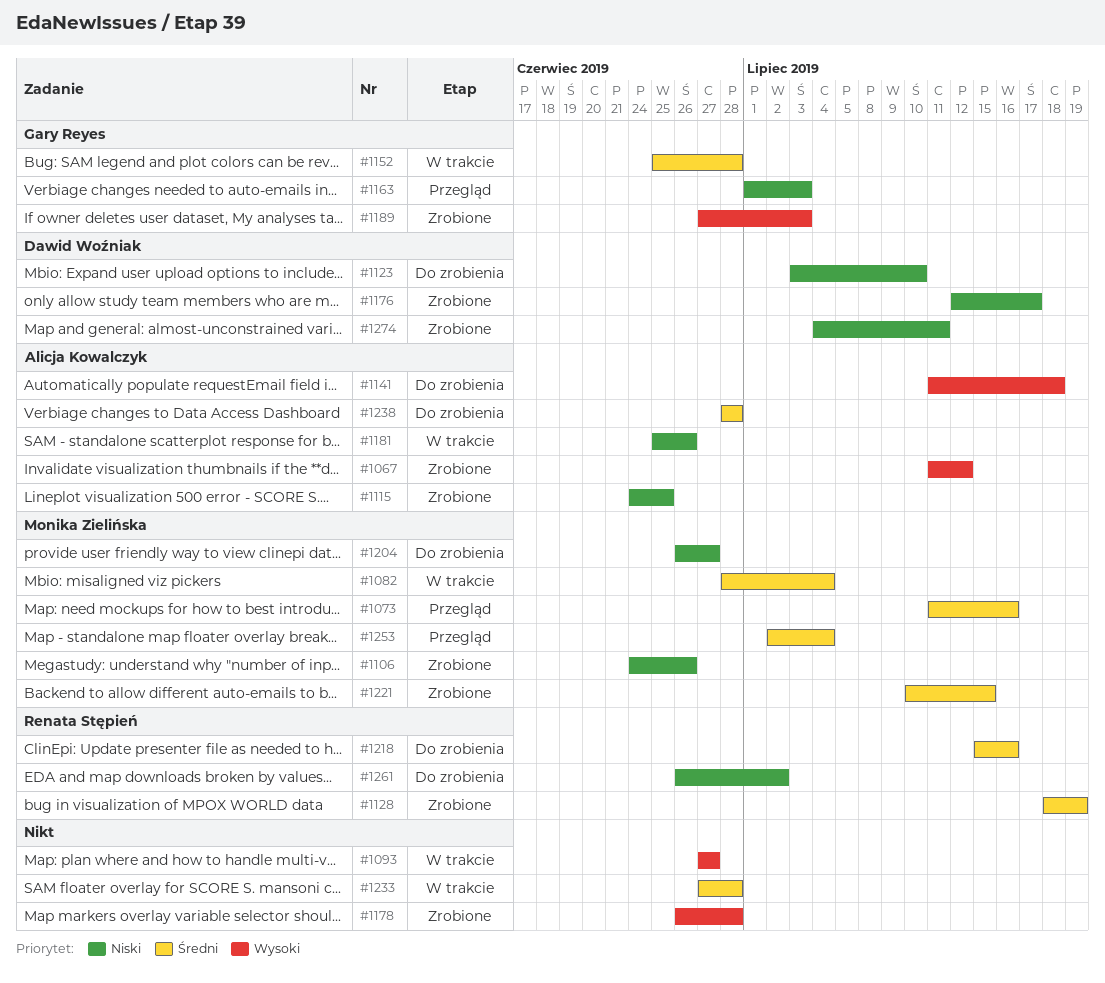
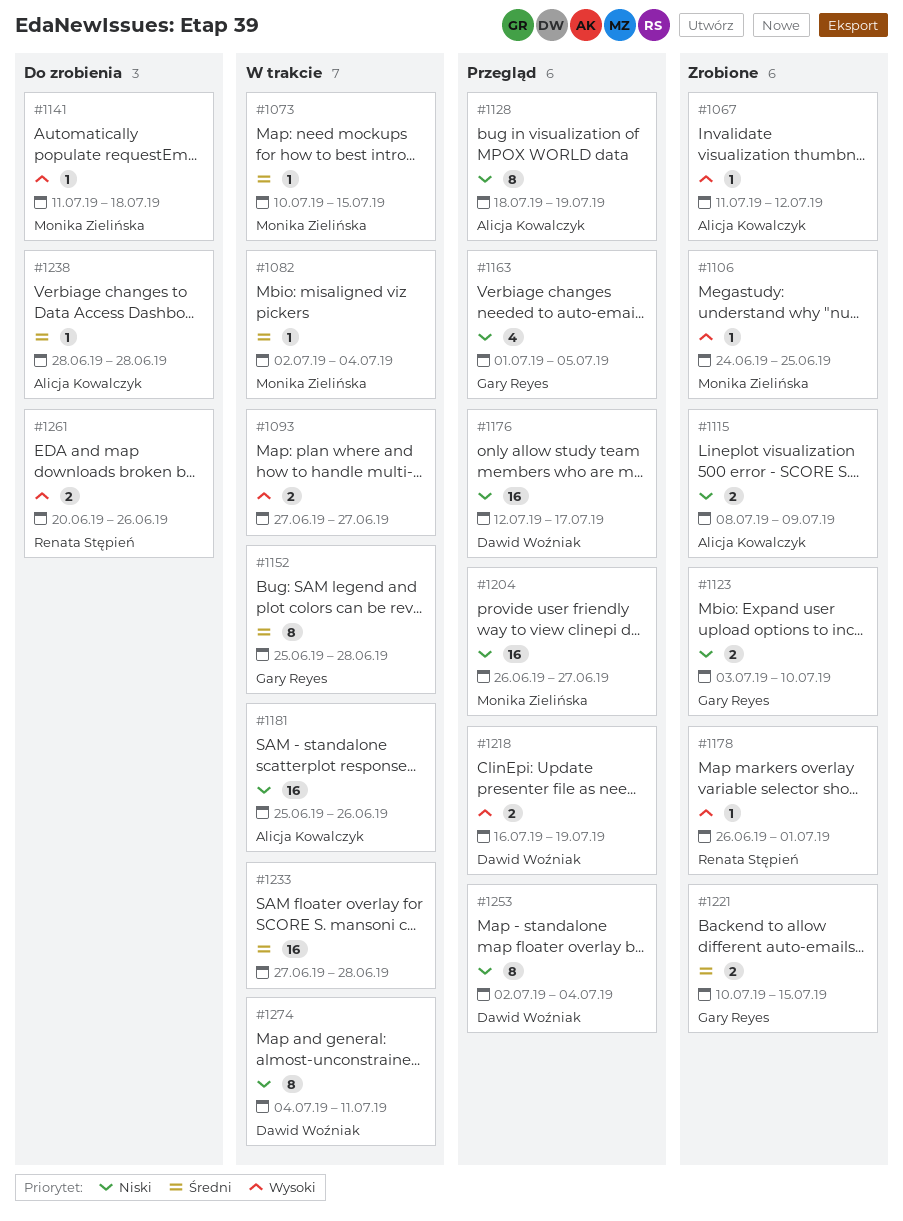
#1073, status: Przegląd -> W trakcie
#1073, start: Jul 11 -> Jul 10
#1073, due: Jul 16 -> Jul 15
#1082, start: Jun 28 -> Jul 2
#1106, priority: Niski -> Wysoki
#1106, due: Jun 26 -> Jun 25
#1115, start: Jun 24 -> Jul 8
#1115, due: Jun 25 -> Jul 9
#1123, status: Do zrobienia -> Zrobione
#1123, owner: Dawid Woźniak -> Gary Reyes
#1128, status: Zrobione -> Przegląd
#1128, owner: Renata Stępień -> Alicja Kowalczyk
#1128, priority: Średni -> Niski
#1141, owner: Alicja Kowalczyk -> Monika Zielińska
#1163, due: Jul 3 -> Jul 5
#1176, status: Zrobione -> Przegląd
#1178, owner: none -> Renata Stępień
#1178, due: Jun 28 -> Jul 1
#1189: present -> none
#1204, status: Do zrobienia -> Przegląd
#1218, status: Do zrobienia -> Przegląd
#1218, owner: Renata Stępień -> Dawid Woźniak
#1218, priority: Średni -> Wysoki
#1218, start: Jul 15 -> Jul 16
#1218, due: Jul 16 -> Jul 19
#1221, owner: Monika Zielińska -> Gary Reyes
#1253, owner: Monika Zielińska -> Dawid Woźniak
#1253, priority: Średni -> Niski
#1261, priority: Niski -> Wysoki
#1261, start: Jun 26 -> Jun 20
#1261, due: Jul 2 -> Jun 26
#1274, status: Zrobione -> W trakcie

